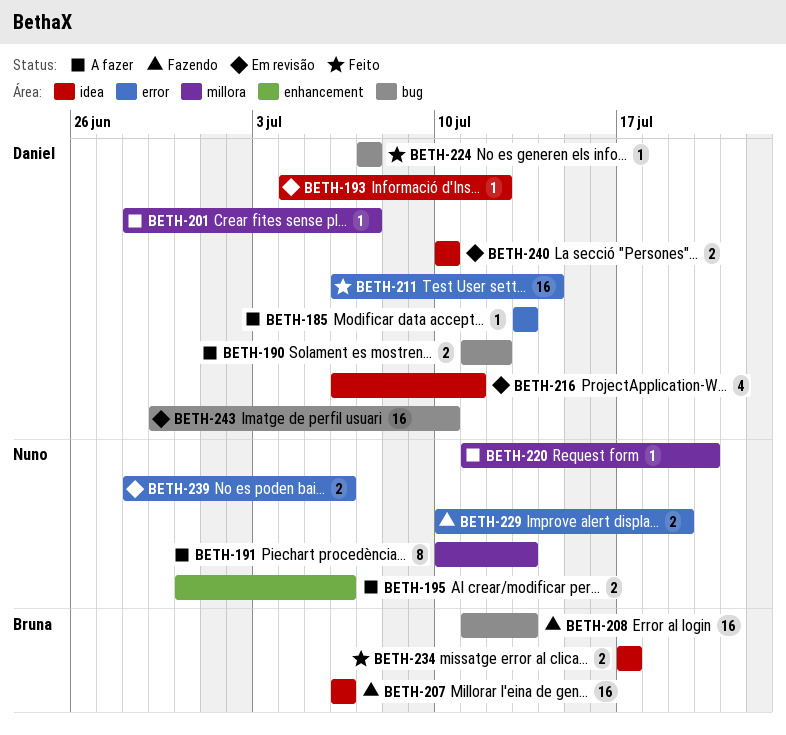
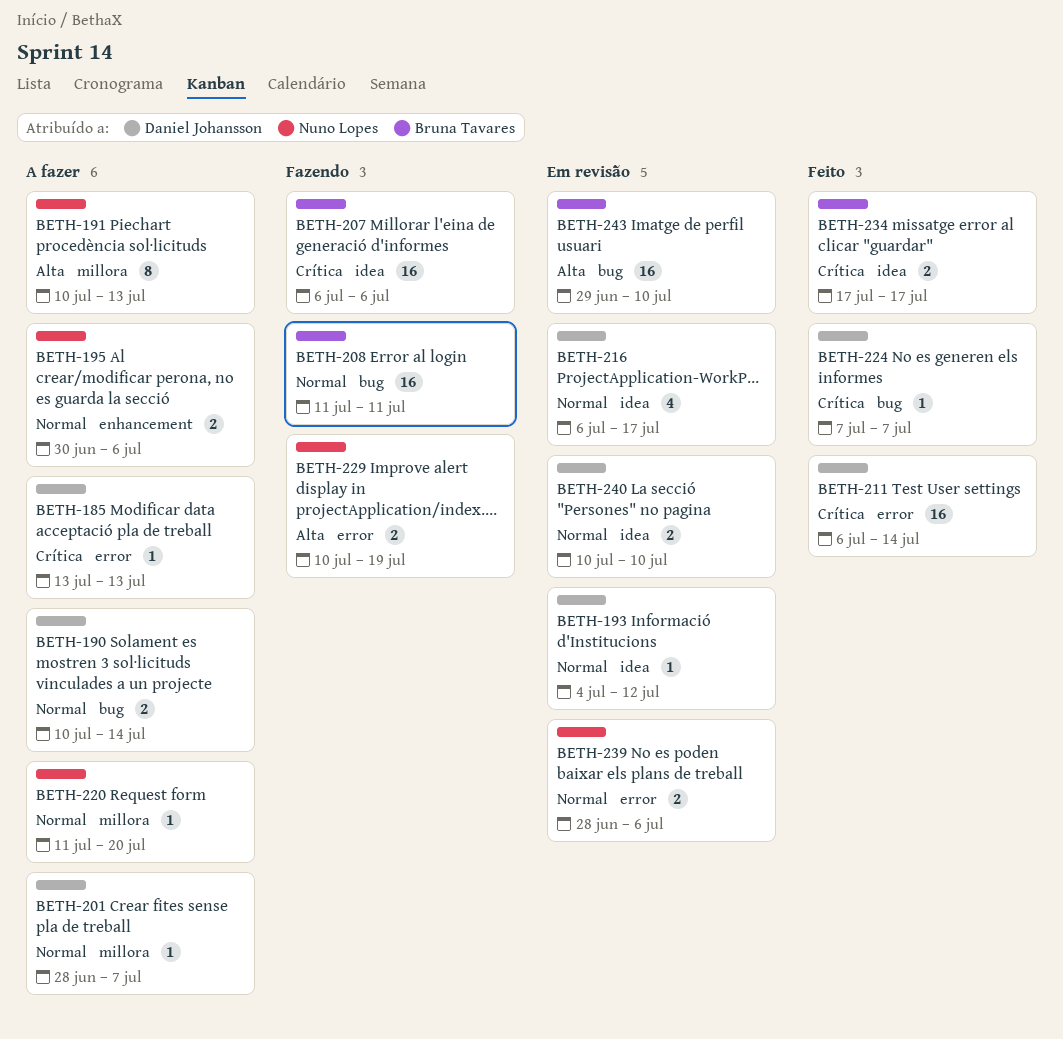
BETH-190, start: Jul 11 -> Jul 10
BETH-190, due: Jul 12 -> Jul 14
BETH-208, due: Jul 13 -> Jul 11
BETH-216, due: Jul 11 -> Jul 17
BETH-243, owner: Daniel Johansson -> Bruna Tavares

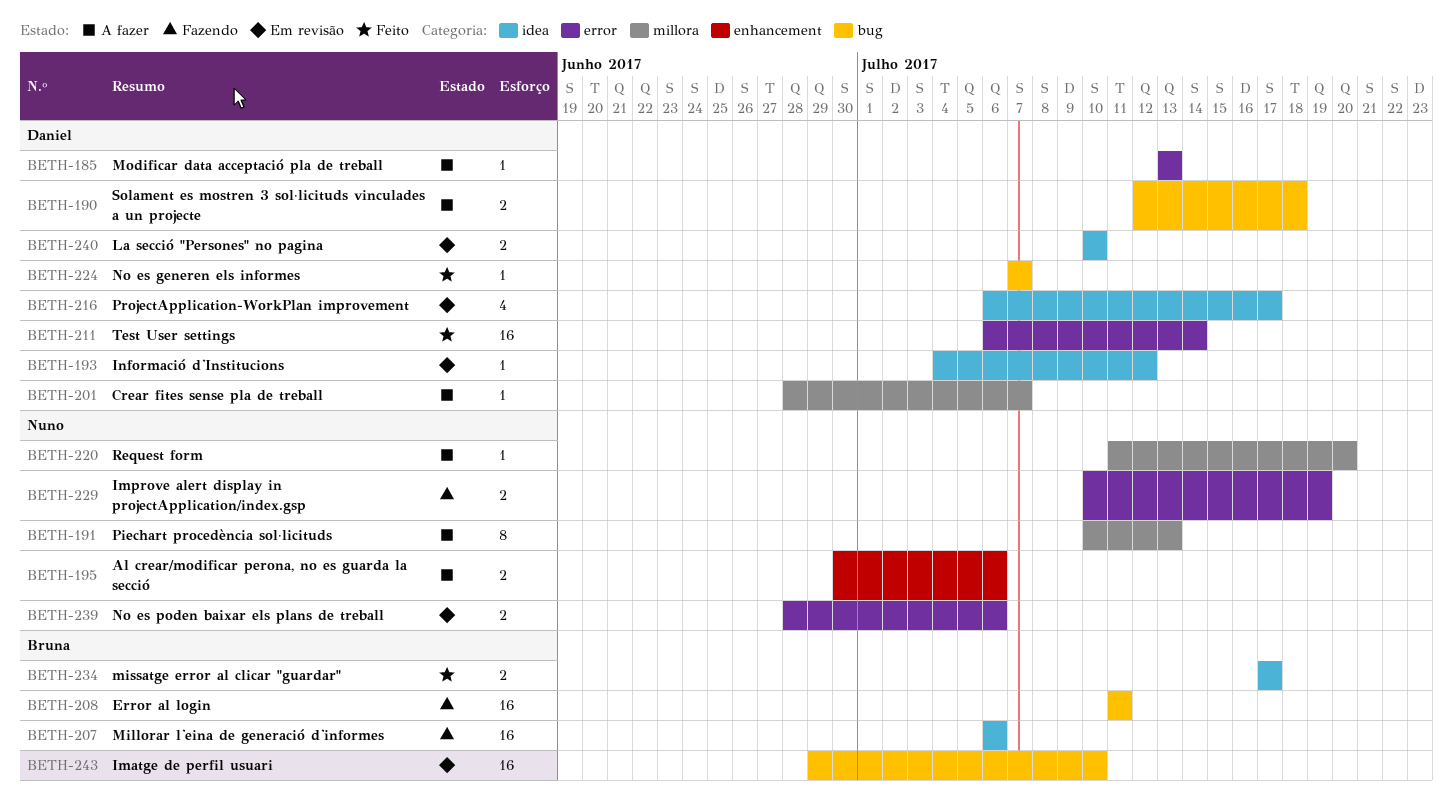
BETH-190, start: Jul 10 -> Jul 12
BETH-190, due: Jul 14 -> Jul 18

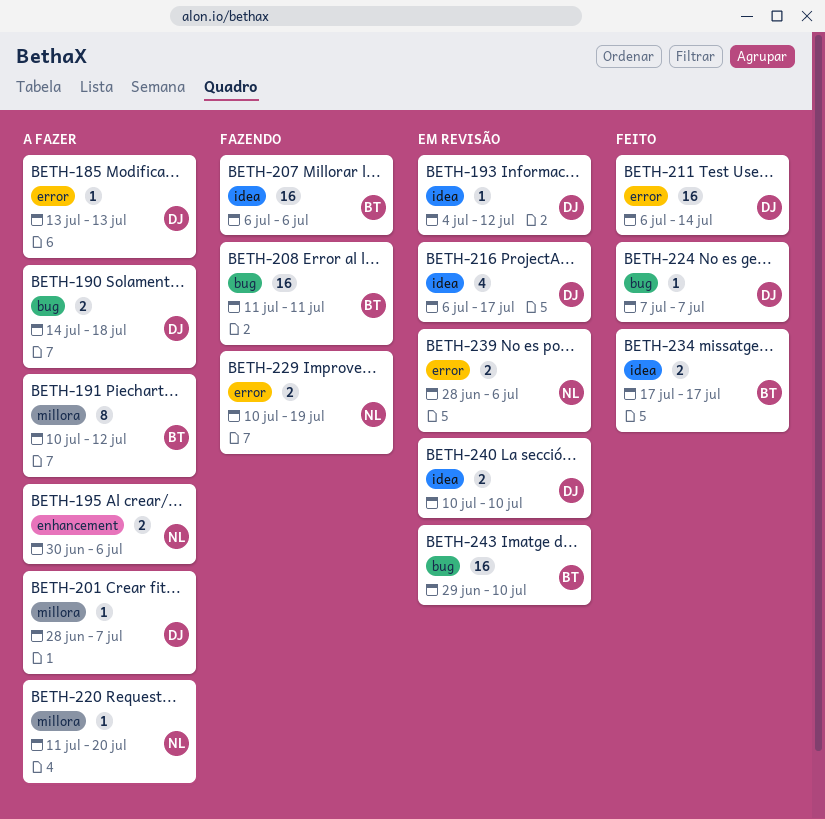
BETH-190, start: Jul 12 -> Jul 14
BETH-191, owner: Nuno -> Bruna
BETH-191, due: Jul 13 -> Jul 12

